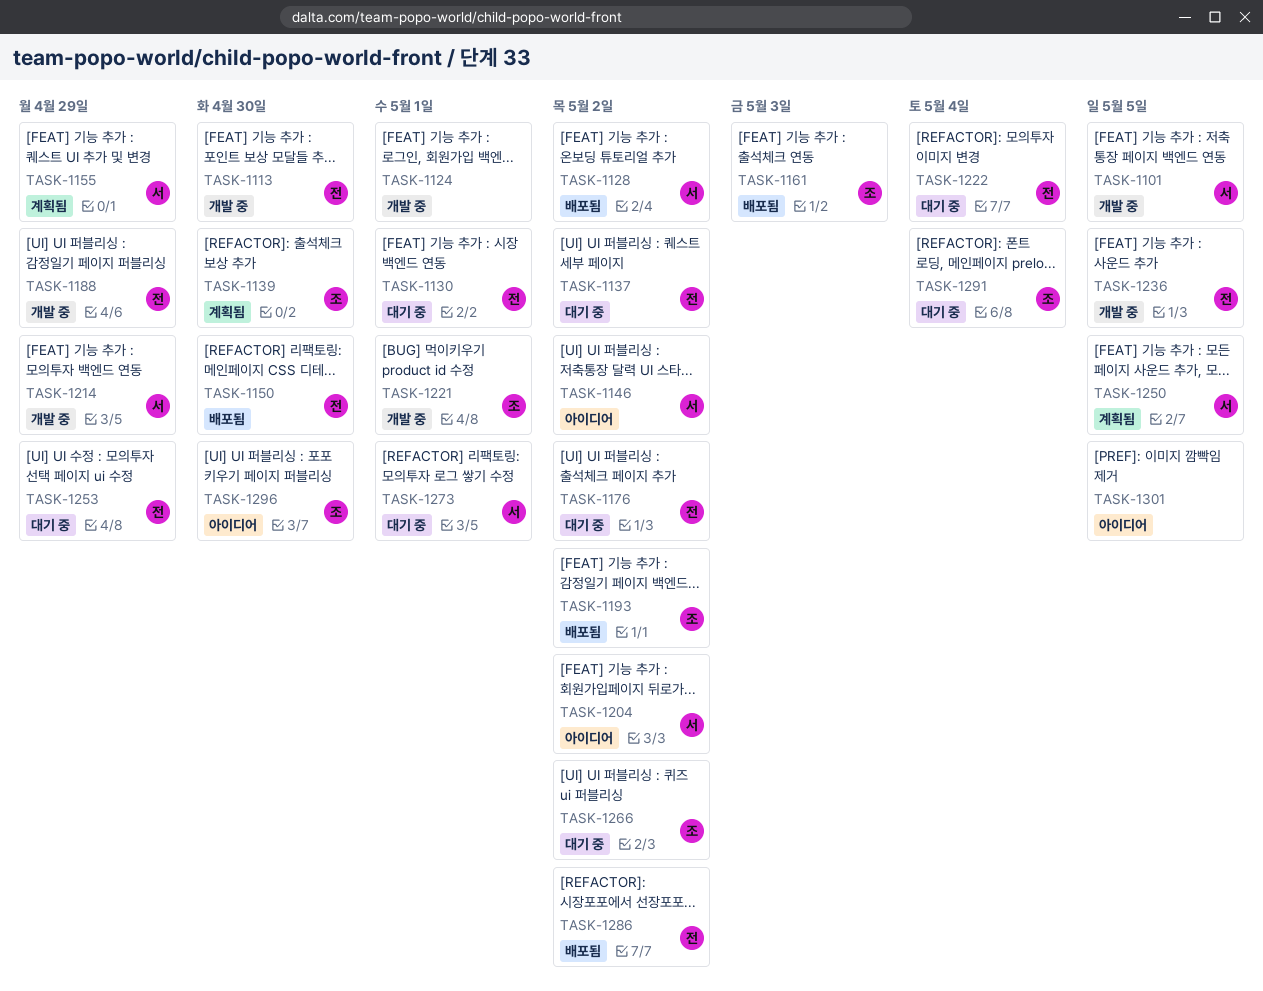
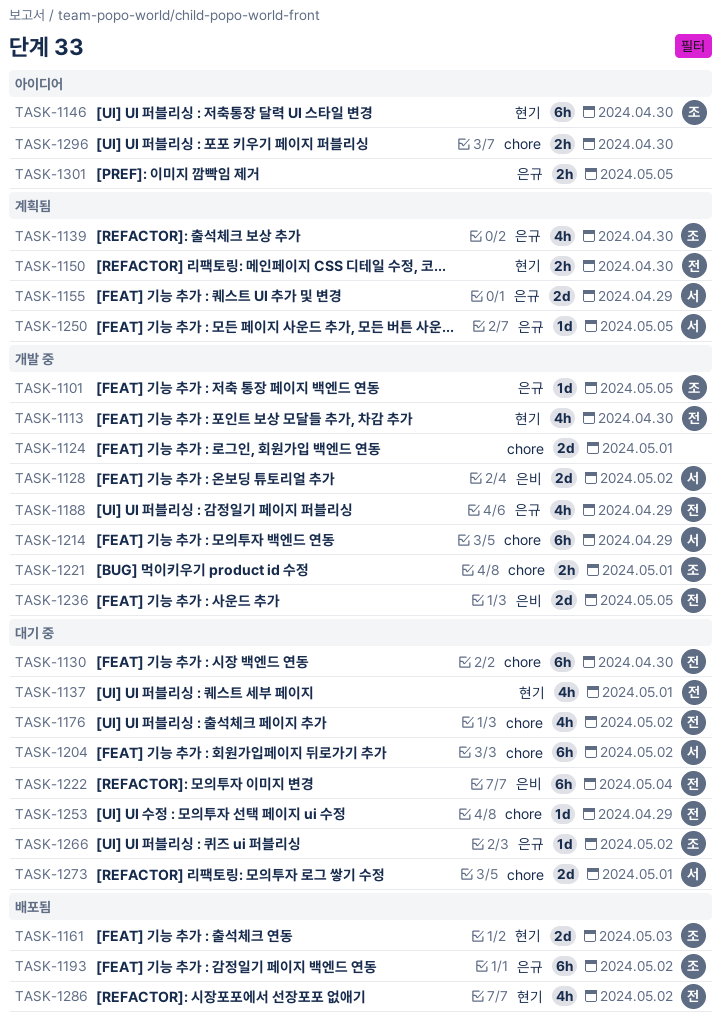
TASK-1101, owner: 서 -> 조
TASK-1128, status: 배포됨 -> 개발 중
TASK-1130, due: May 1 -> Apr 30
TASK-1137, due: May 2 -> May 1
TASK-1146, owner: 서 -> 조
TASK-1146, due: May 2 -> Apr 30
TASK-1150, status: 배포됨 -> 계획됨
TASK-1204, status: 아이디어 -> 대기 중
TASK-1291: present -> none
TASK-1296, owner: 조 -> none

